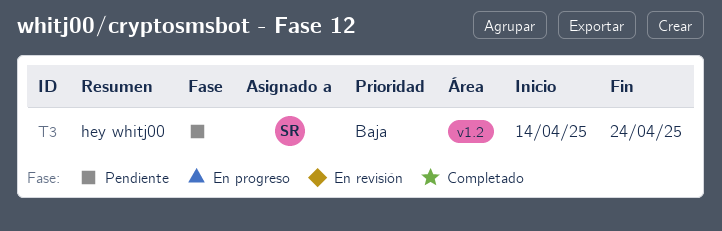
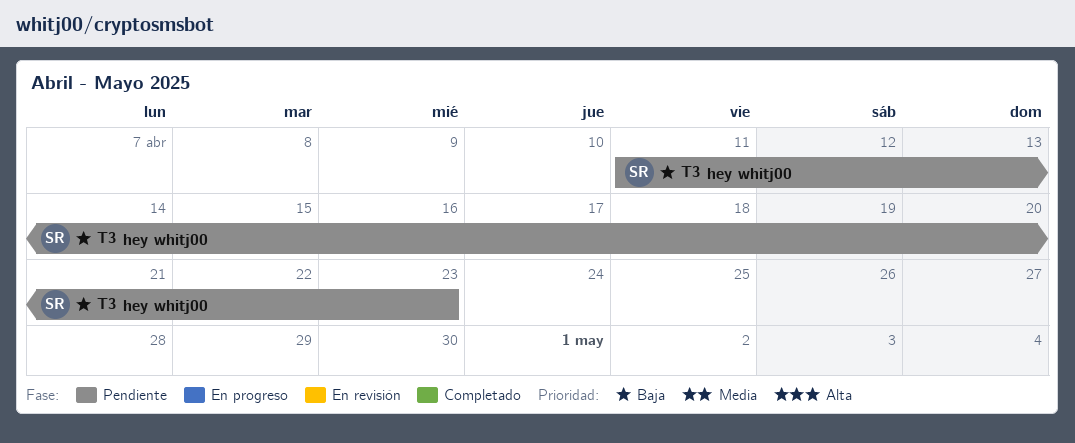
T3, start: Apr 14 -> Apr 11
T3, due: Apr 24 -> Apr 23

